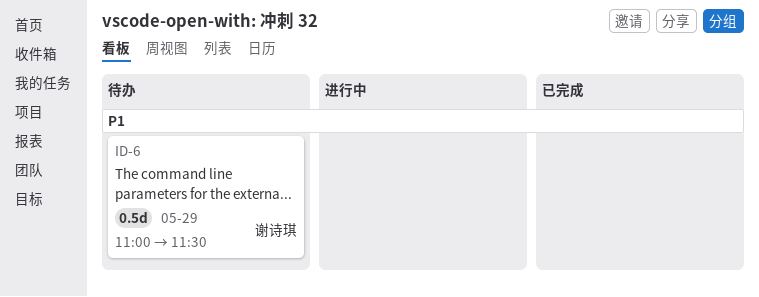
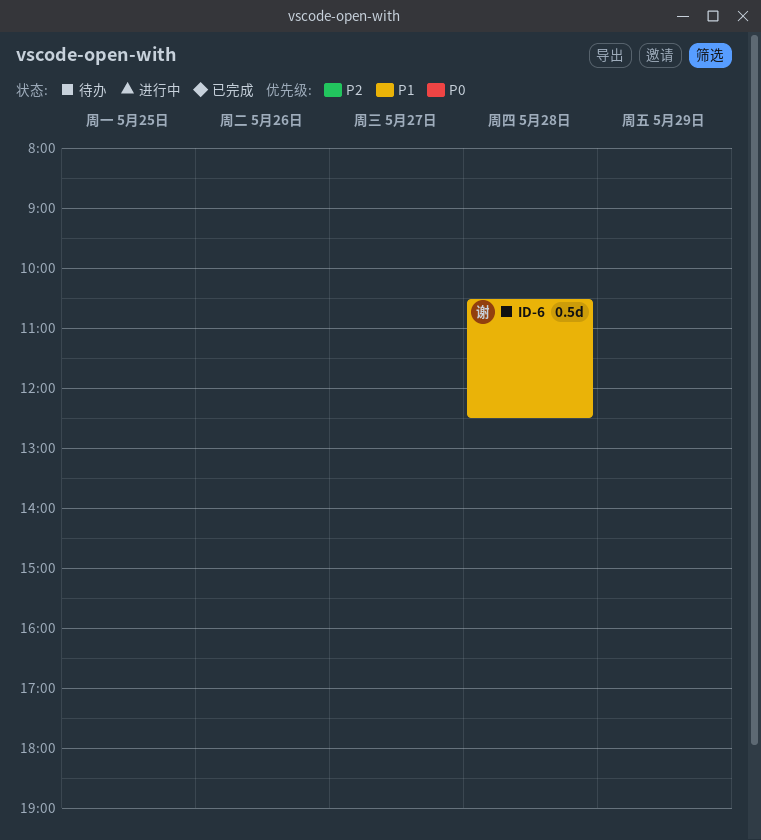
ID-6, day: May 29 -> May 28
ID-6, begins: 11:00 -> 10:30
ID-6, ends: 11:30 -> 12:30

